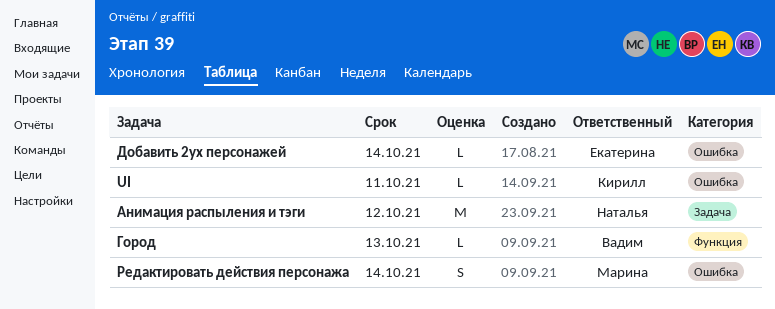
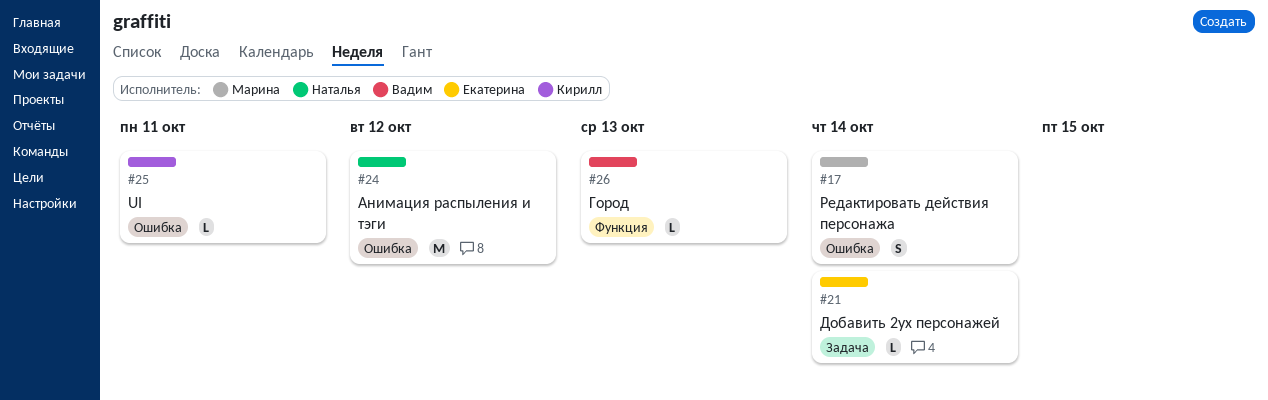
Анимация распыления и тэги, label: Задача -> Ошибка
Добавить 2ух персонажей, label: Ошибка -> Задача

